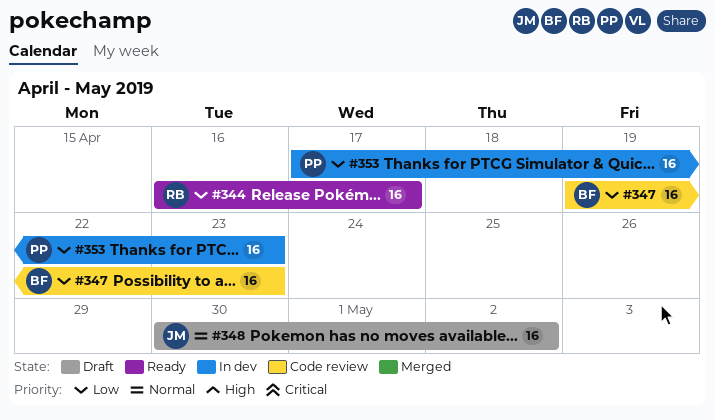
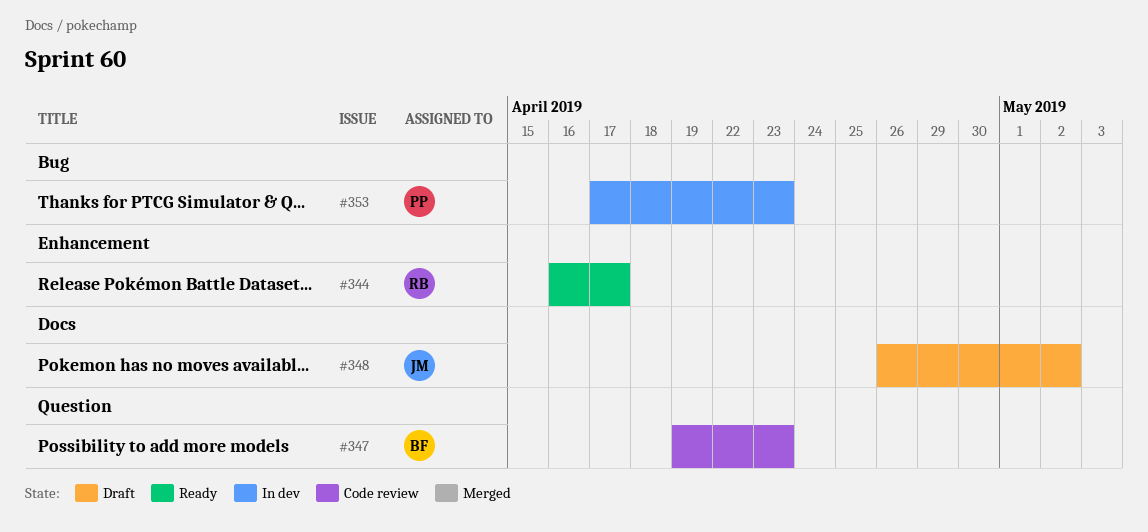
#348, start: Apr 30 -> Apr 26

